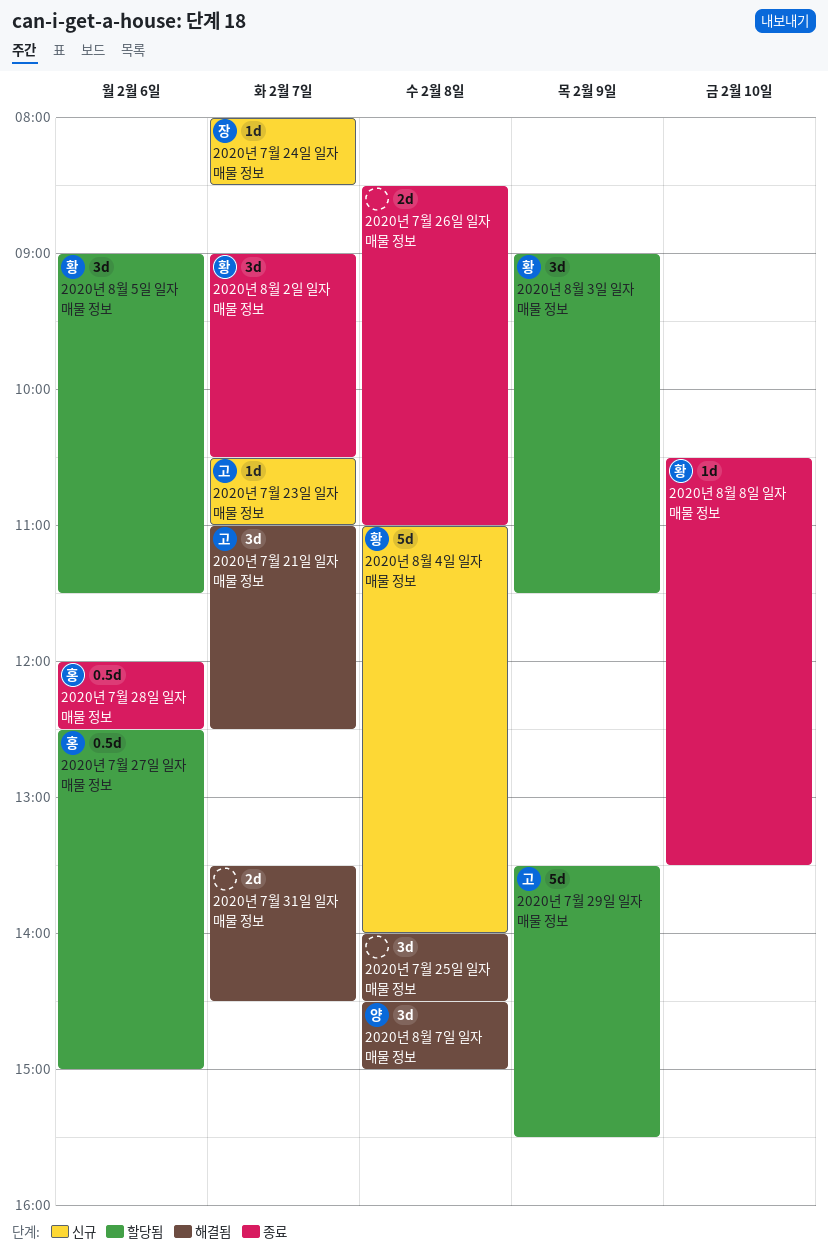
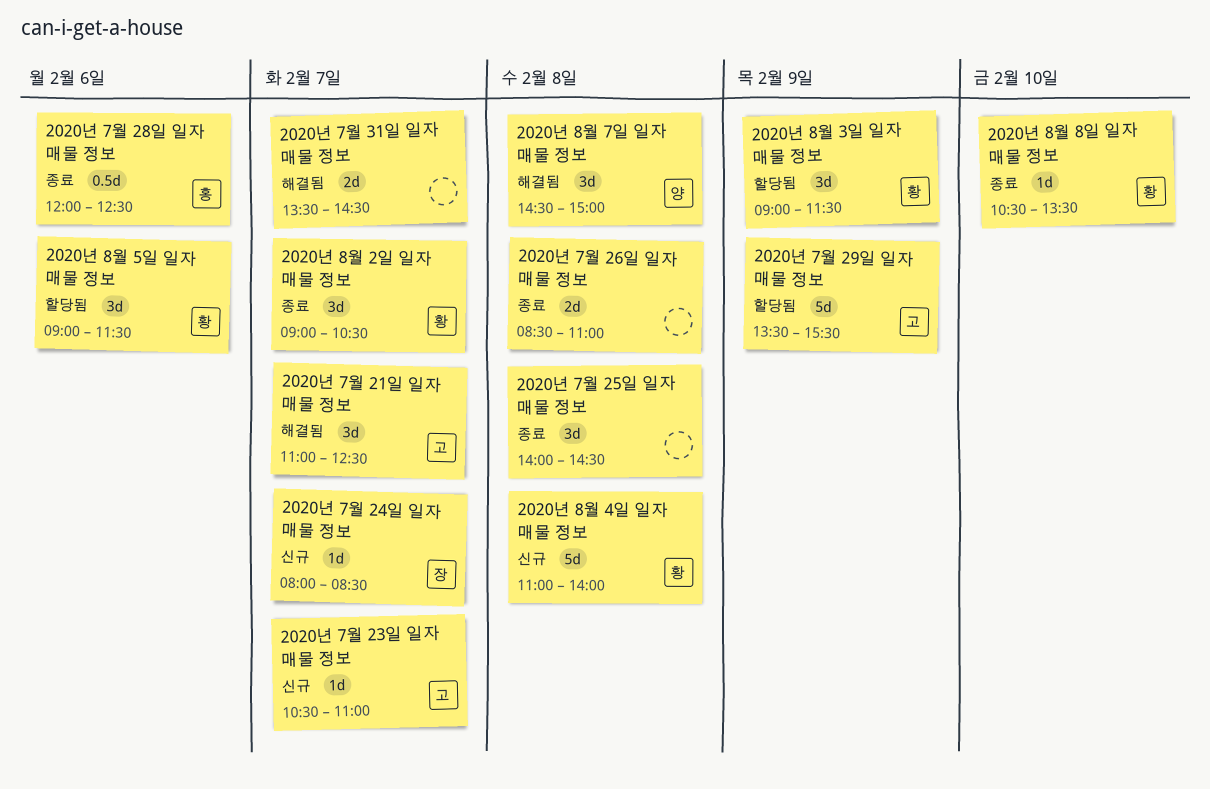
2020년 7월 25일 일자 매물 정보, status: 해결됨 -> 종료
2020년 7월 27일 일자 매물 정보: present -> none

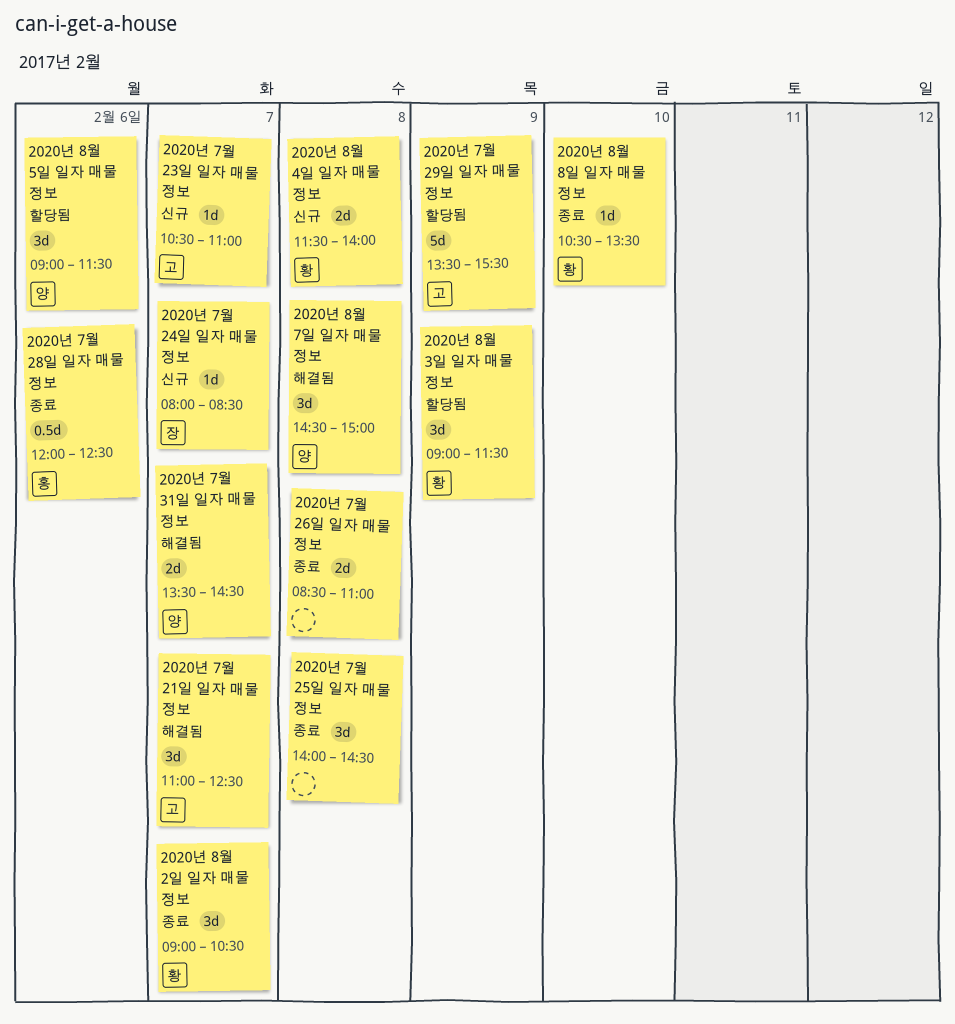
2020년 7월 31일 일자 매물 정보, owner: none -> 양
2020년 8월 4일 일자 매물 정보, estimate: 5d -> 2d
2020년 8월 4일 일자 매물 정보, begins: 11:00 -> 11:30
2020년 8월 5일 일자 매물 정보, owner: 황 -> 양

